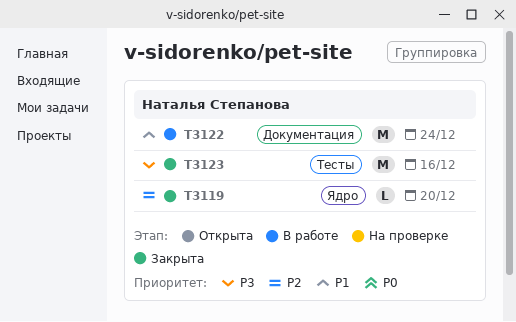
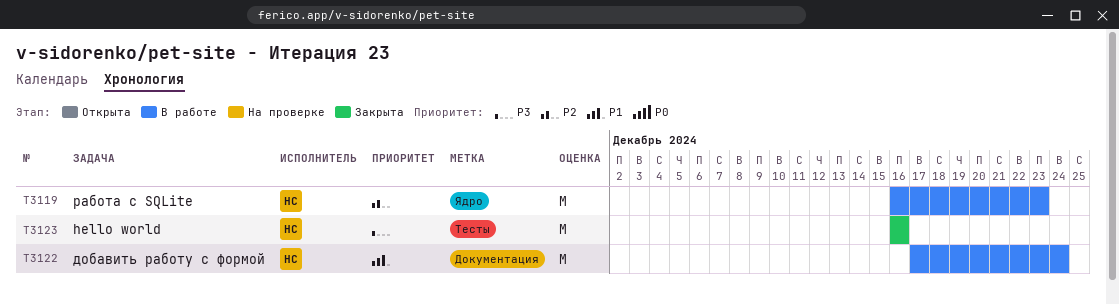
T3119, status: Закрыта -> В работе
T3119, estimate: L -> M
T3119, due: Dec 20 -> Dec 23

